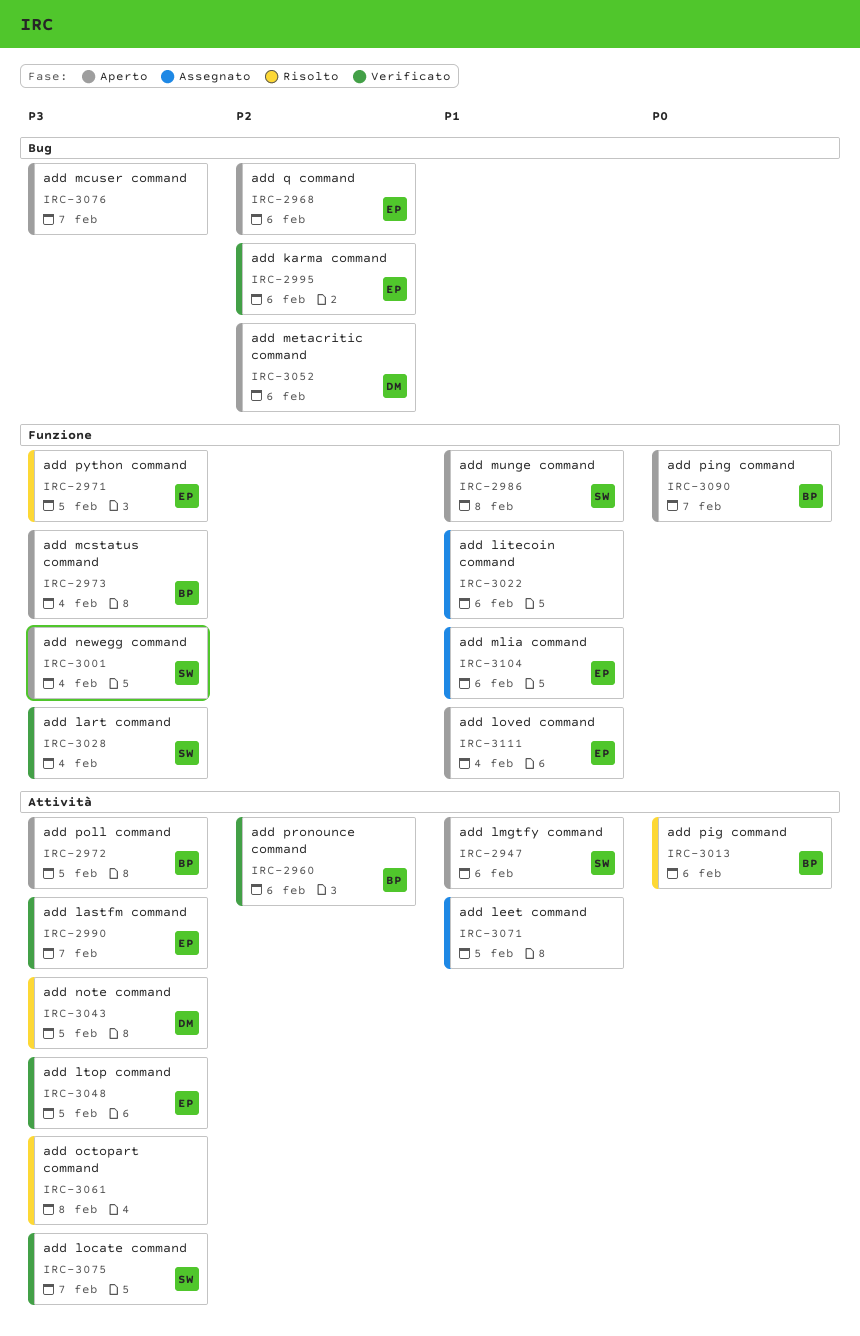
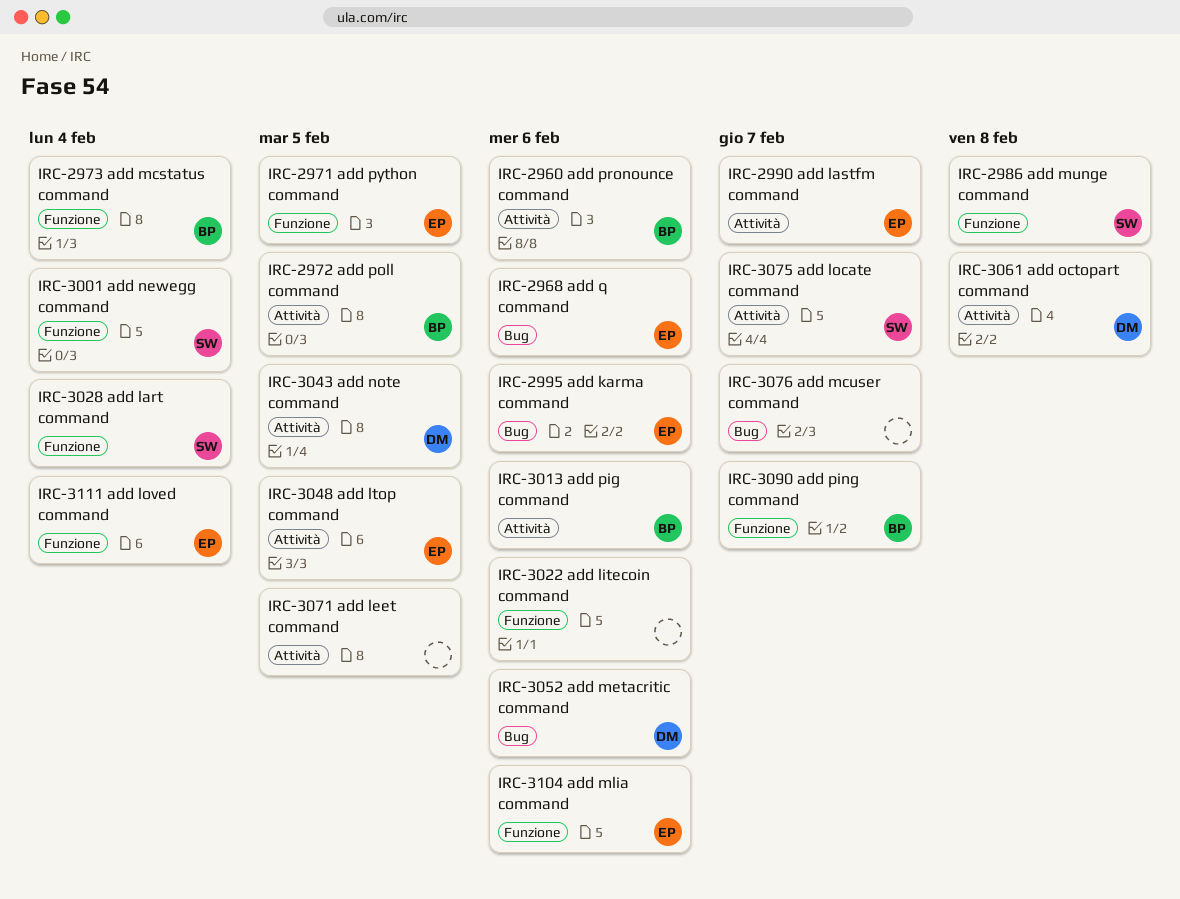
IRC-2947: present -> none
IRC-3061, owner: none -> DM

